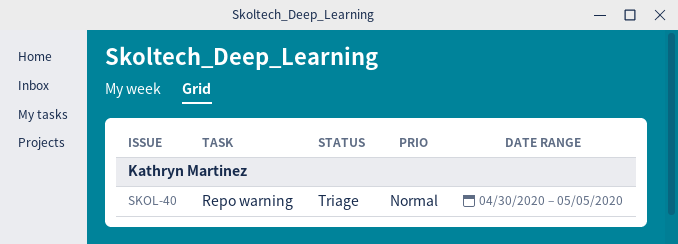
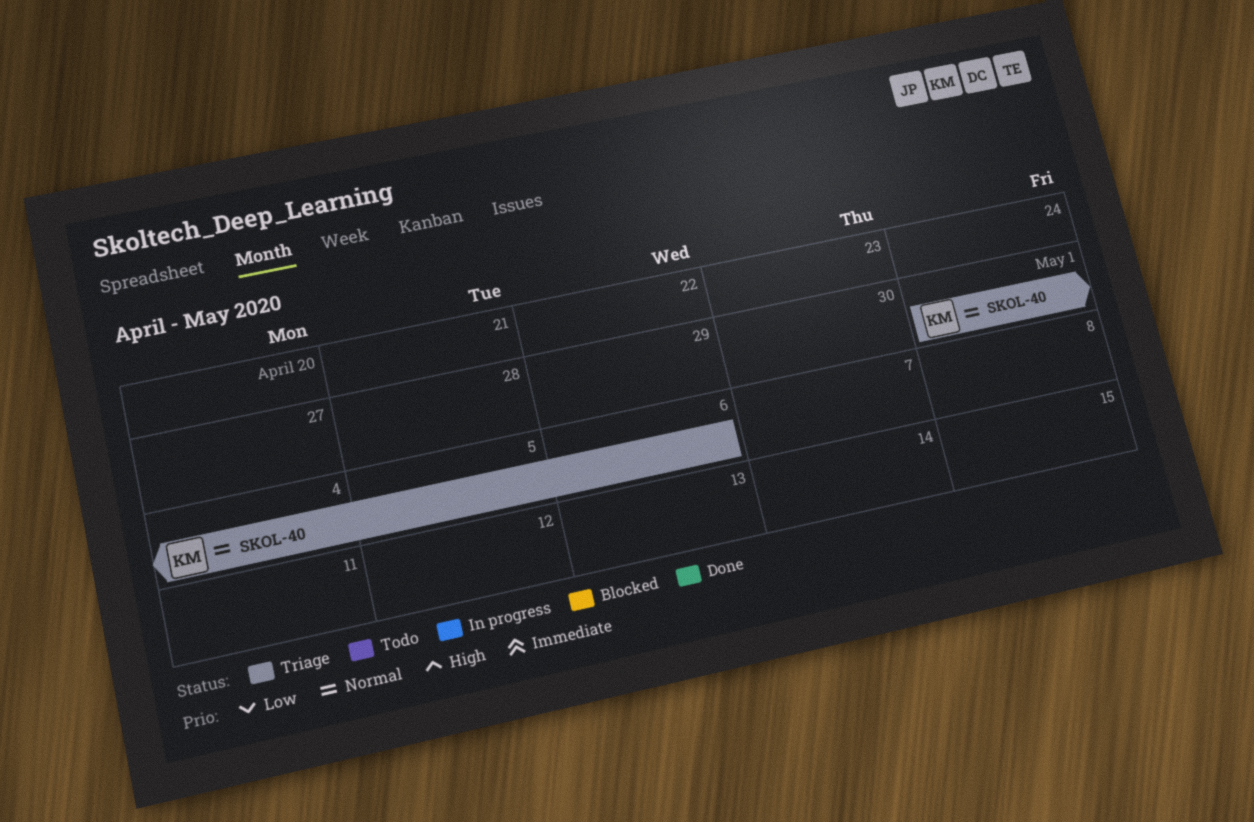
SKOL-40, start: Apr 30 -> May 1
SKOL-40, due: May 5 -> May 6

